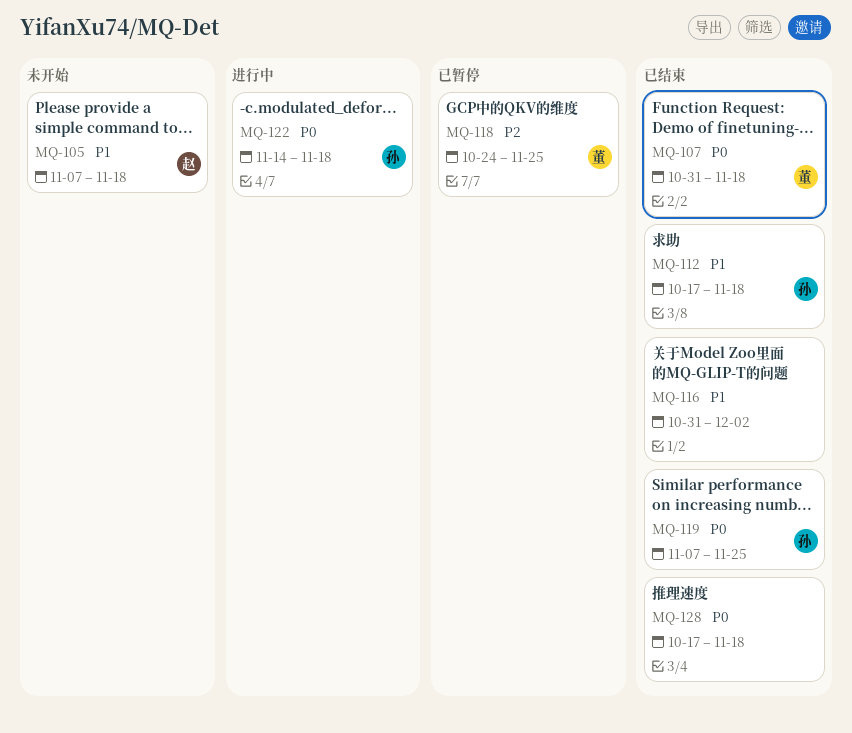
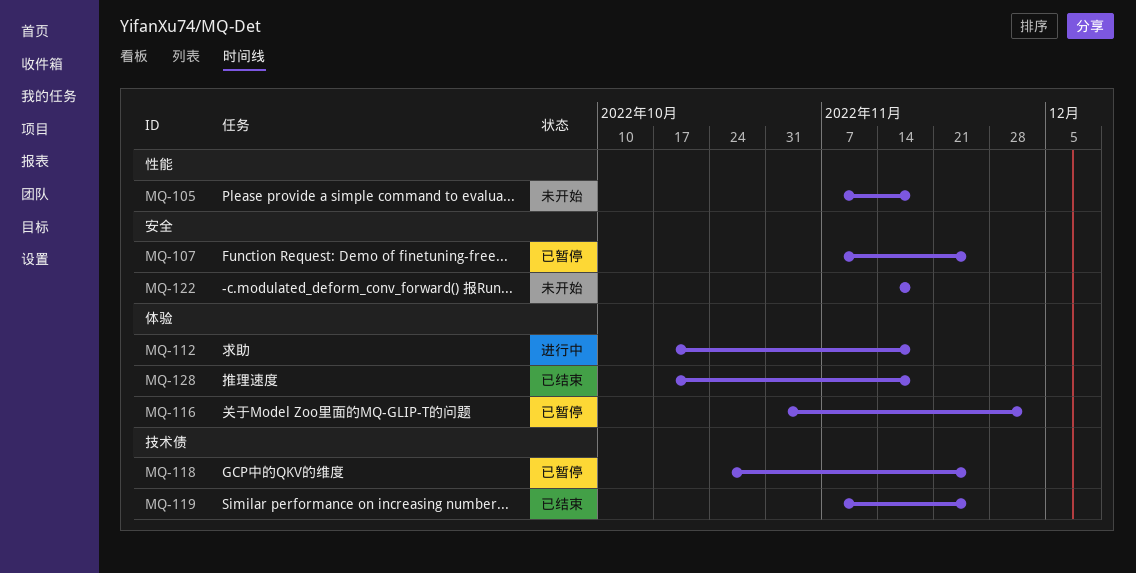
MQ-107, status: 已结束 -> 已暂停
MQ-107, start: Oct 31 -> Nov 7
MQ-107, due: Nov 18 -> Nov 25
MQ-112, status: 已结束 -> 进行中
MQ-116, status: 已结束 -> 已暂停
MQ-122, status: 进行中 -> 未开始

